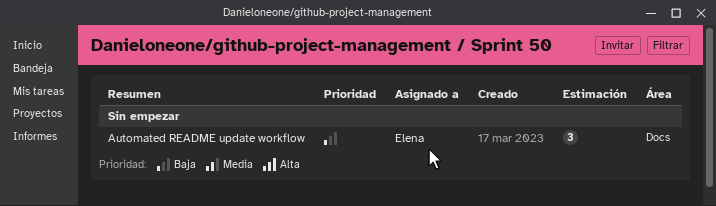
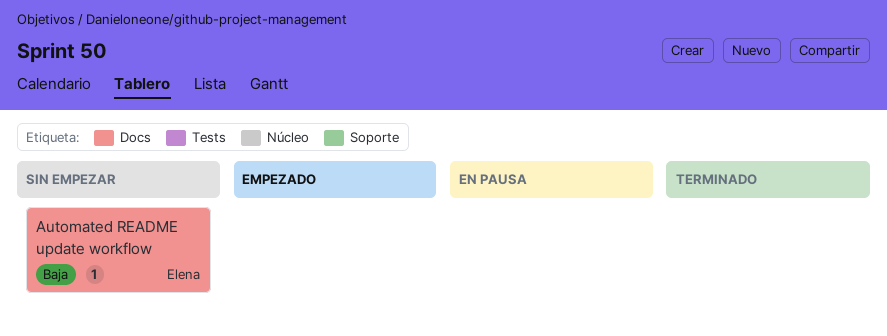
Automated README update workflow, estimate: 3 -> 1

